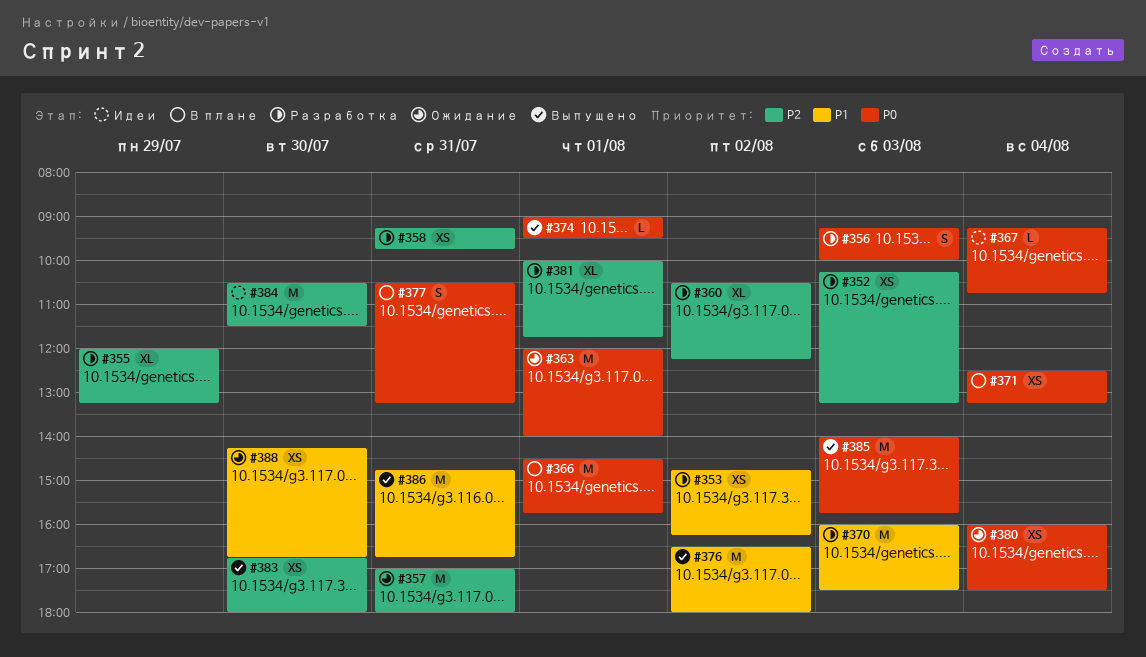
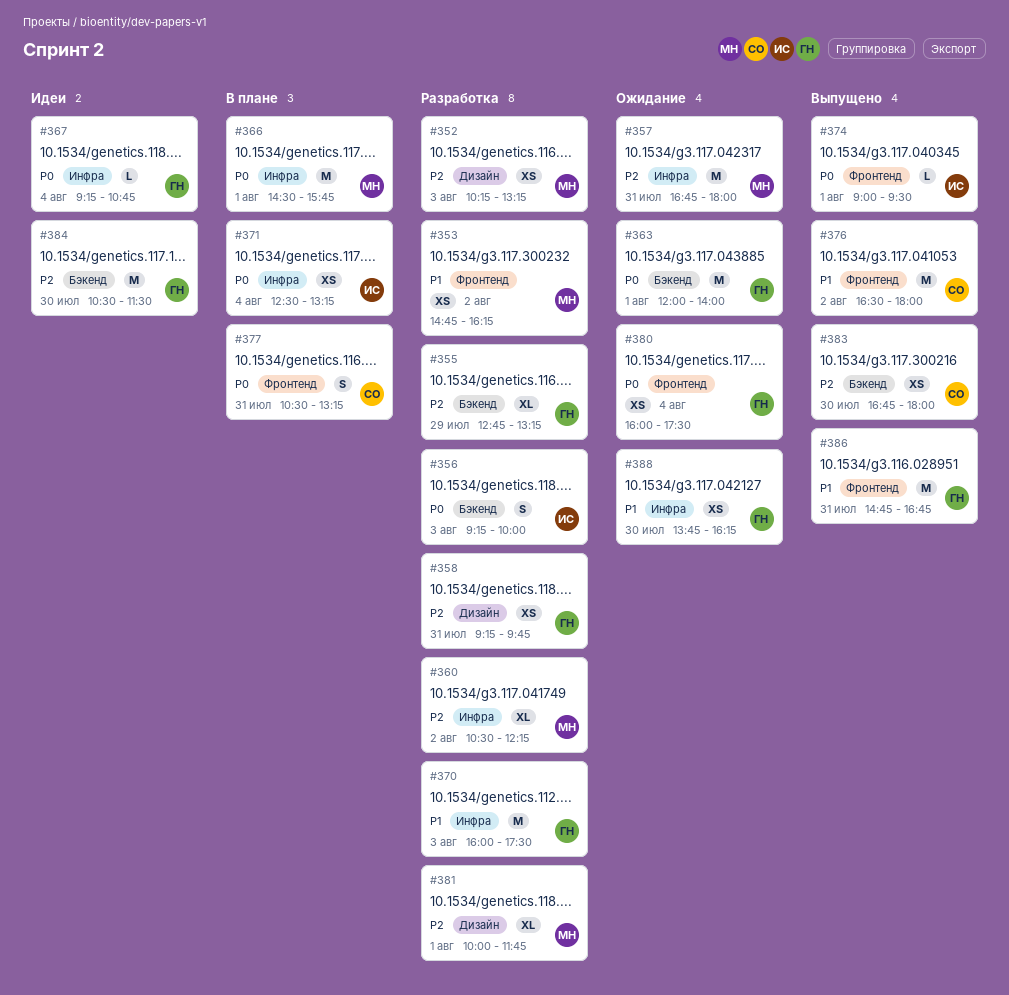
#355, begins: 12:00 -> 12:45
#357, begins: 17:00 -> 16:45
#385: present -> none
#388, begins: 14:15 -> 13:45
#388, ends: 16:45 -> 16:15

